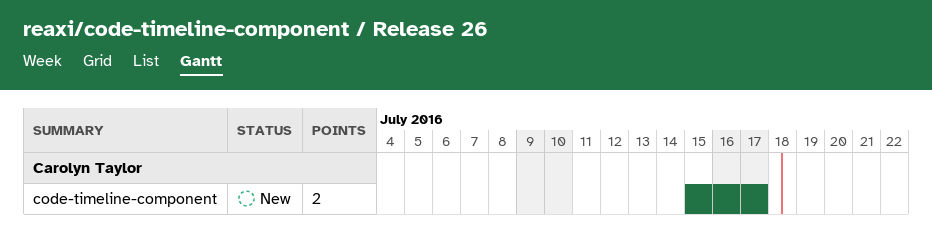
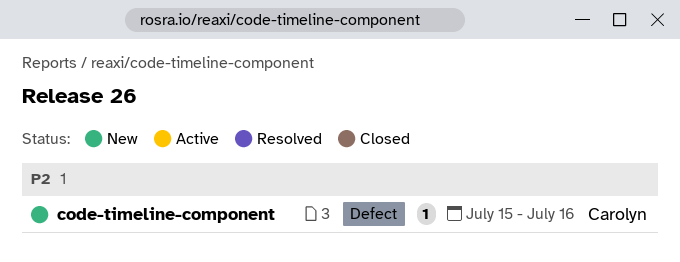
code-timeline-component, estimate: 2 -> 1
code-timeline-component, due: Jul 17 -> Jul 16

